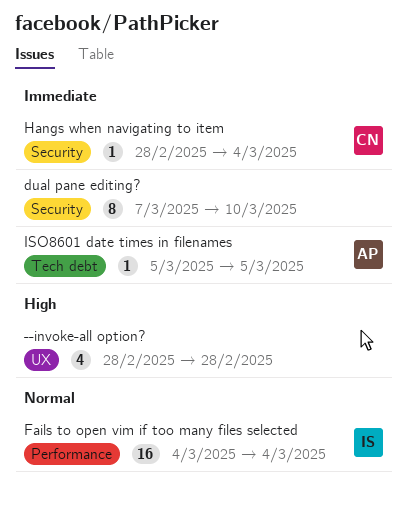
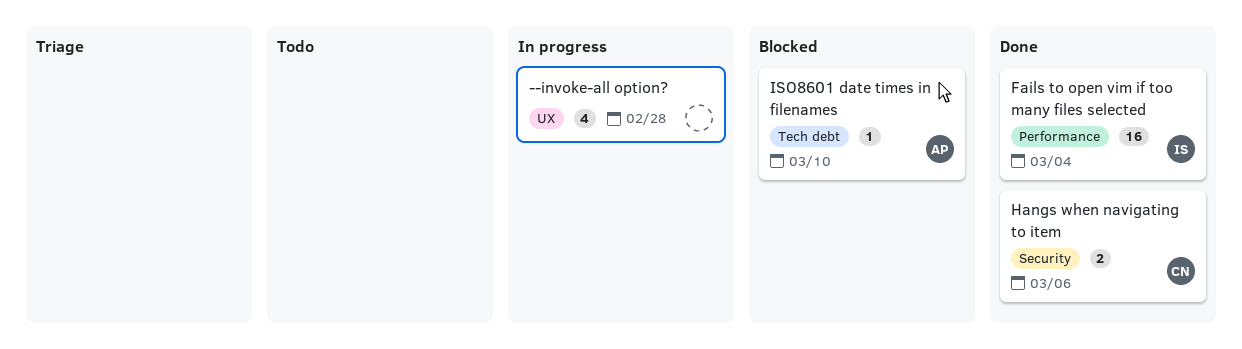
dual pane editing?: present -> none
Hangs when navigating to item, estimate: 1 -> 2
Hangs when navigating to item, due: Mar 4 -> Mar 6
ISO8601 date times in filenames, due: Mar 5 -> Mar 10

